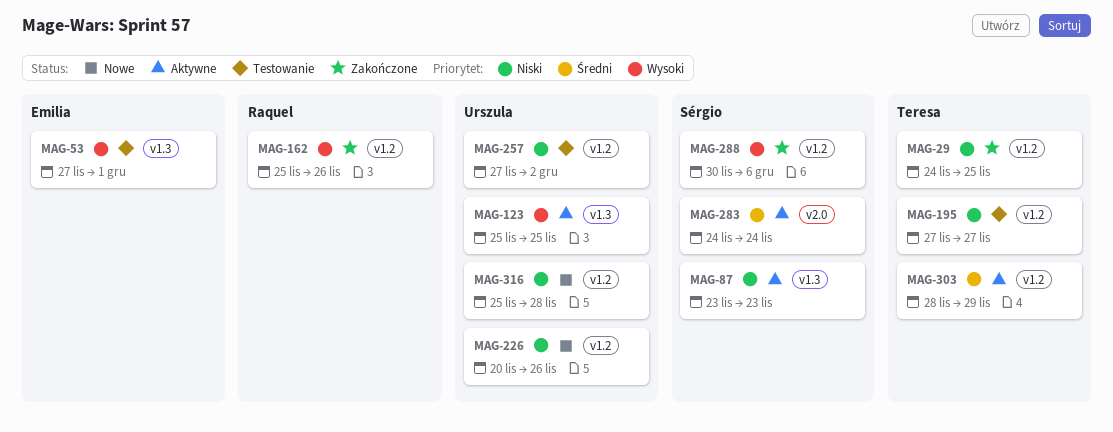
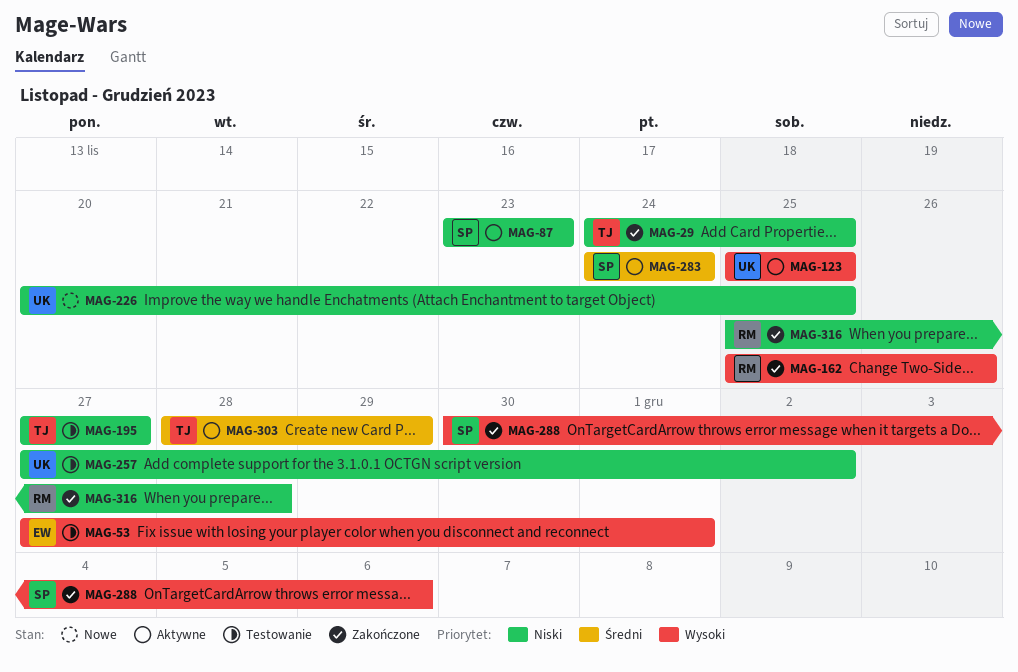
MAG-226, due: Nov 26 -> Nov 25
MAG-316, status: Nowe -> Zakończone
MAG-316, owner: Urszula -> Raquel

